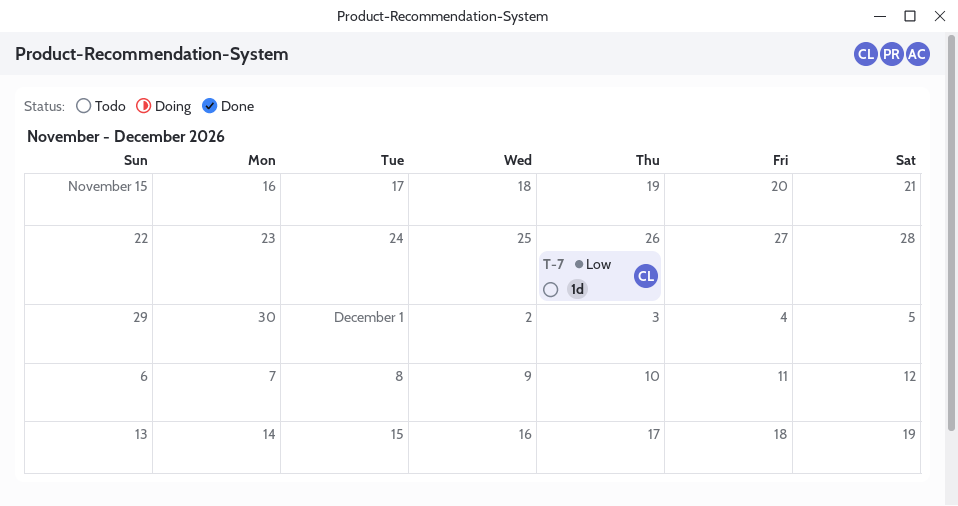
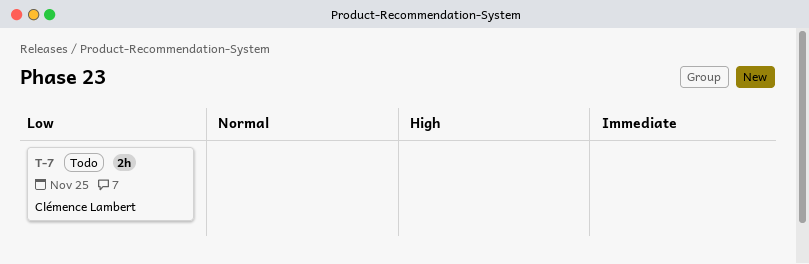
T-7, estimate: 1d -> 2h
T-7, due: Nov 26 -> Nov 25

